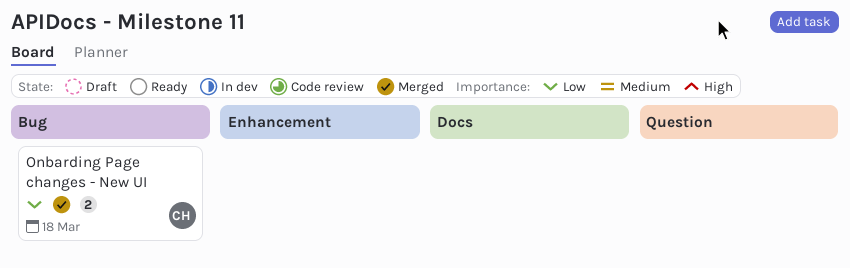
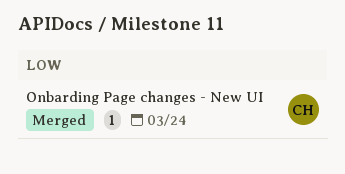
Onbarding Page changes - New UI, estimate: 2 -> 1
Onbarding Page changes - New UI, due: Mar 18 -> Mar 24

